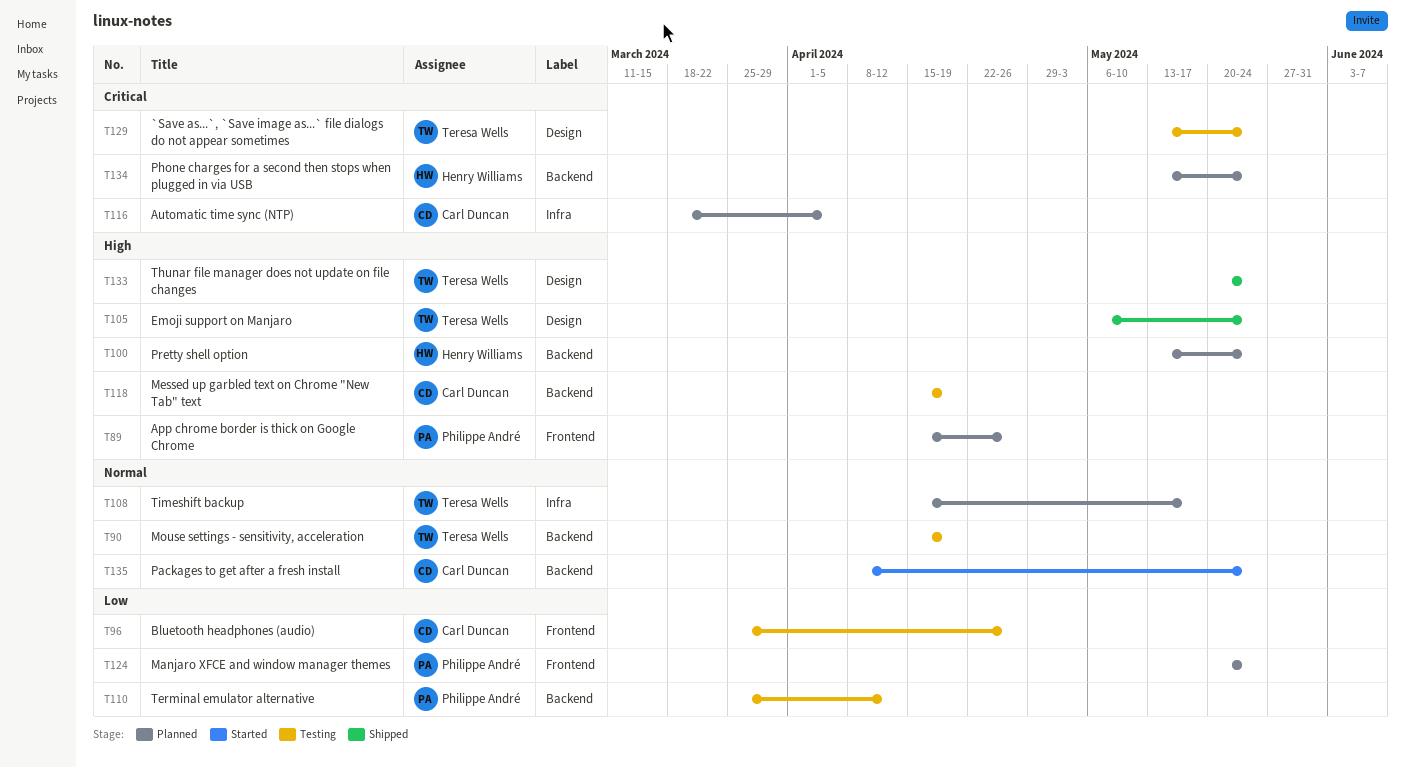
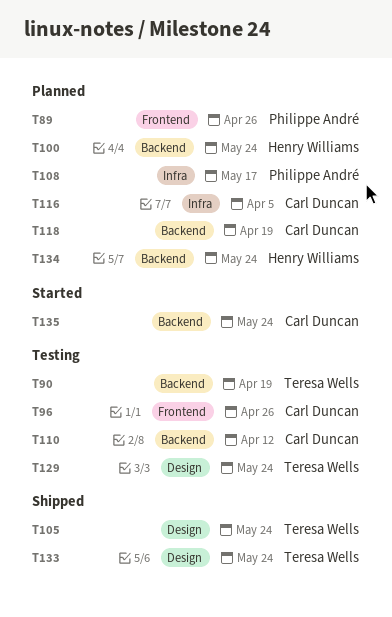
T108, owner: Teresa Wells -> Philippe André
T110, owner: Philippe André -> Carl Duncan
T118, status: Testing -> Planned
T124: present -> none

